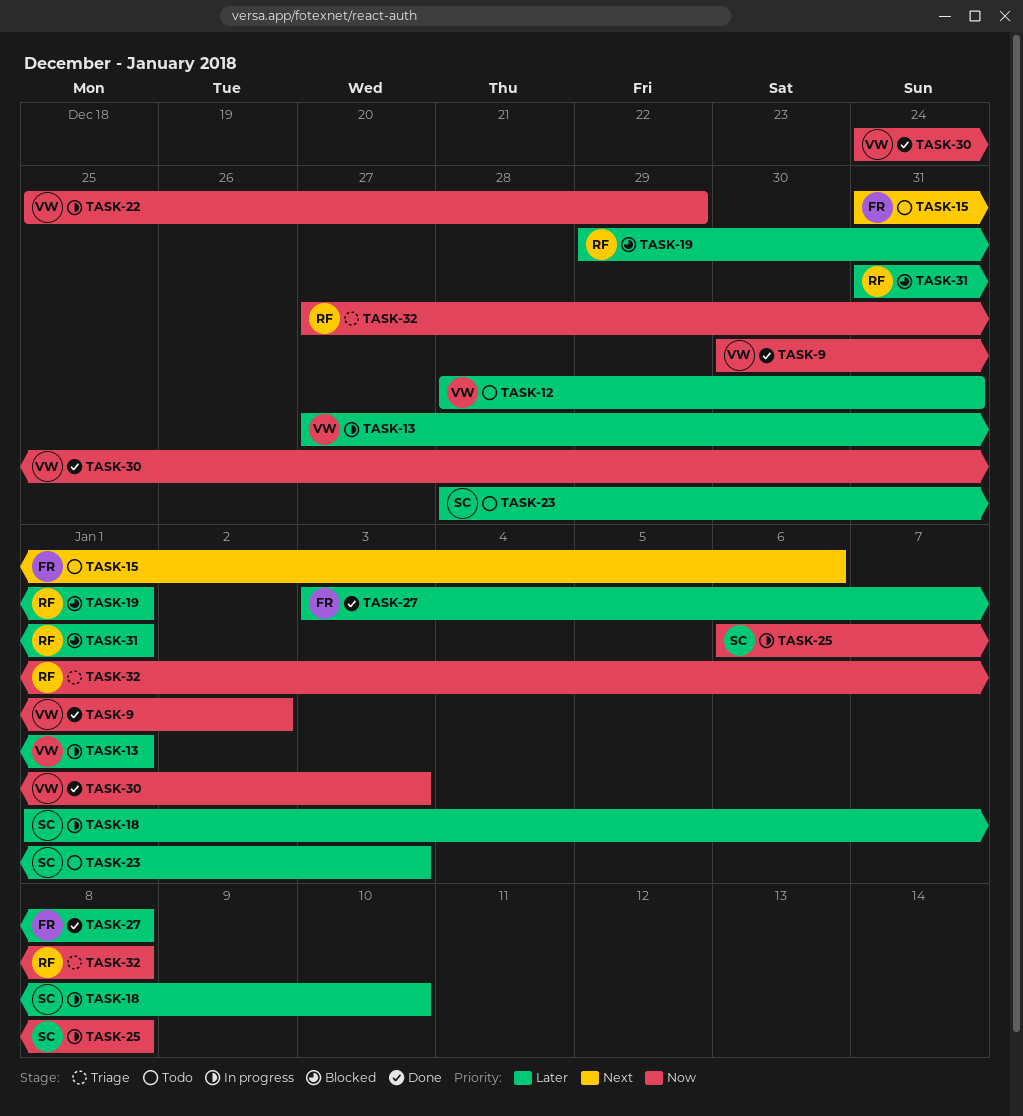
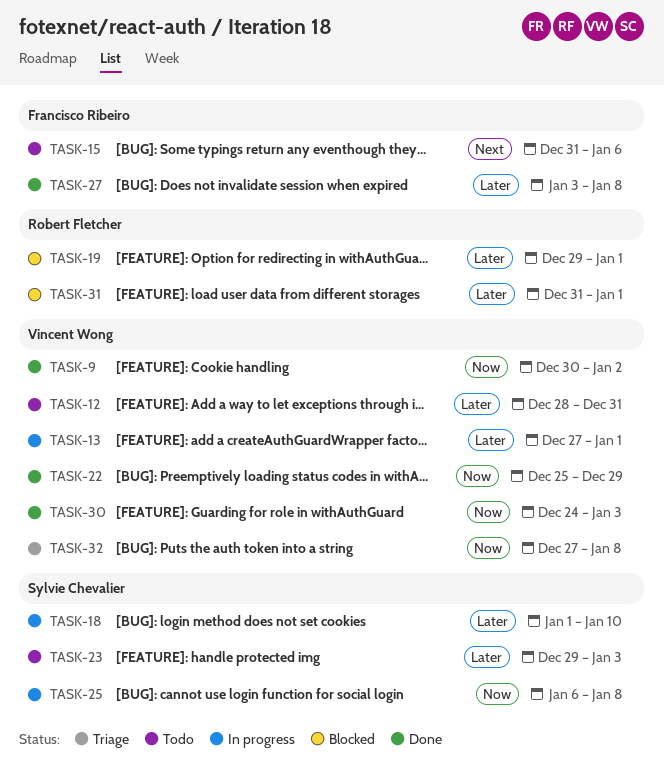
TASK-22, status: In progress -> Done
TASK-23, start: Dec 28 -> Dec 29
TASK-32, owner: Robert Fletcher -> Vincent Wong

